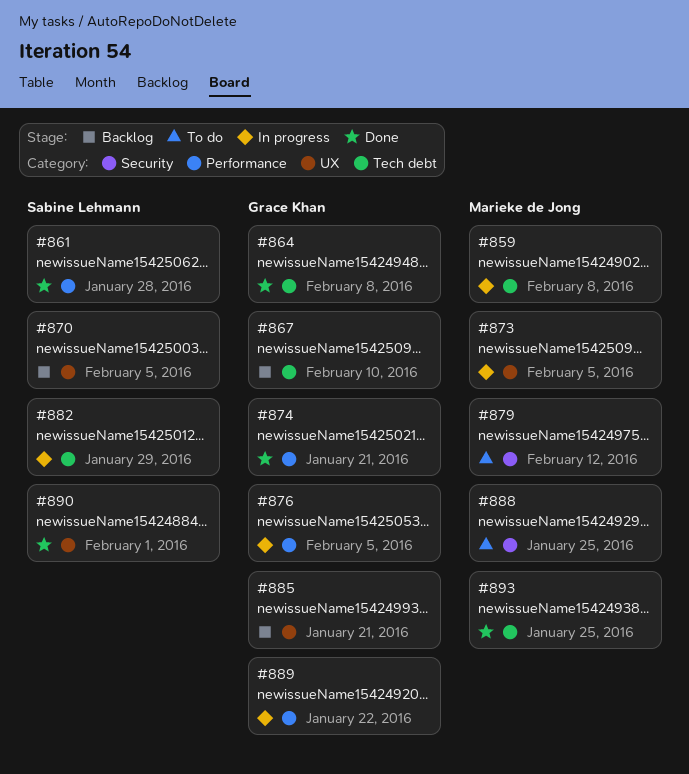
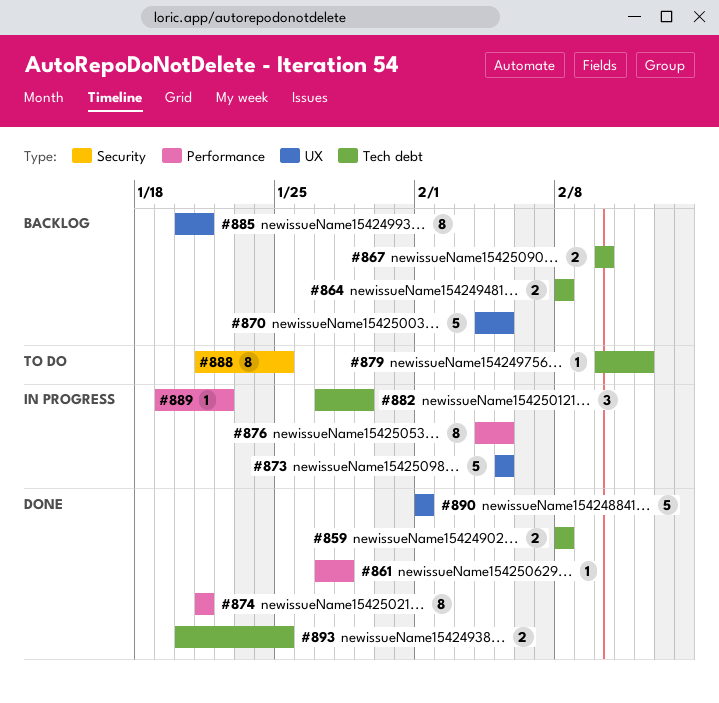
#859, status: In progress -> Done
#864, status: Done -> Backlog
#879, label: Security -> Tech debt

